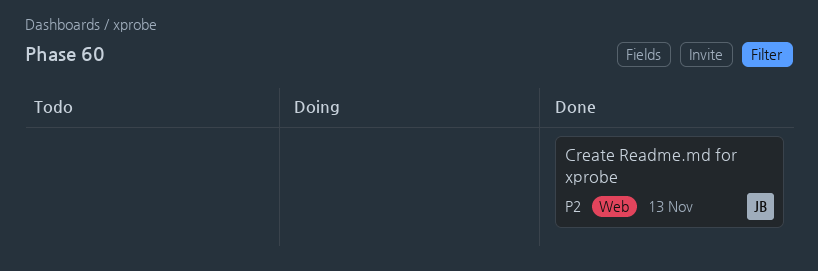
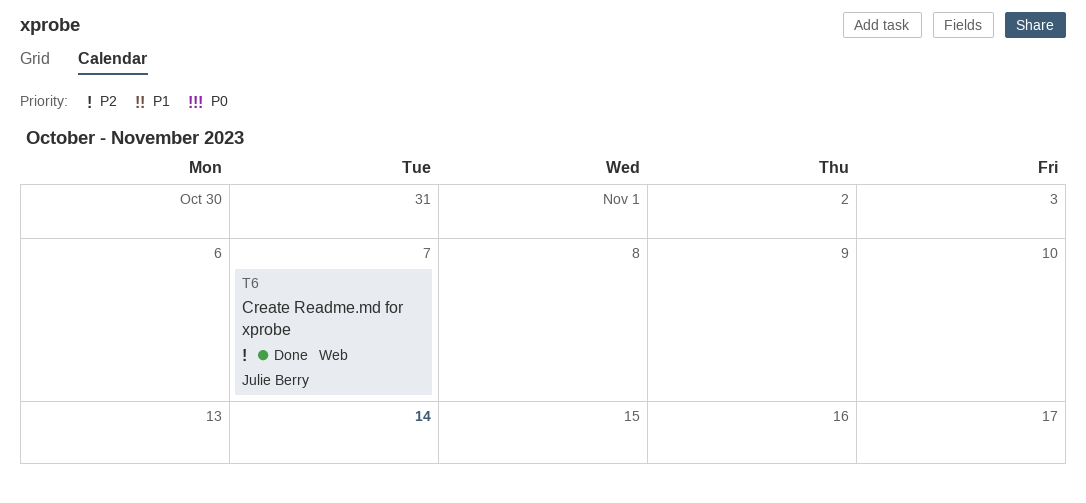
Create Readme.md for xprobe, due: Nov 13 -> Nov 7

